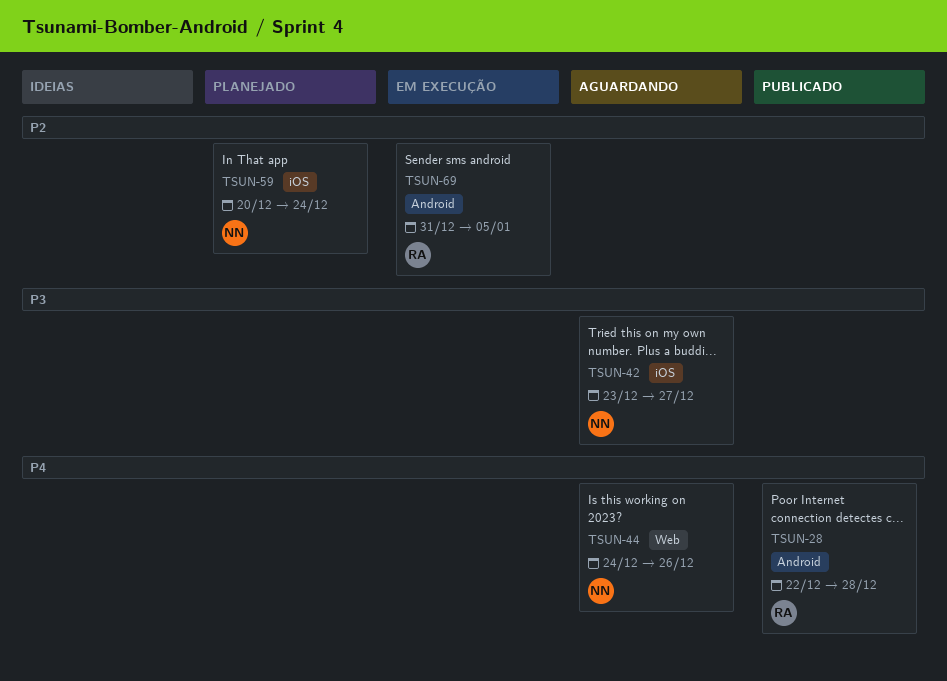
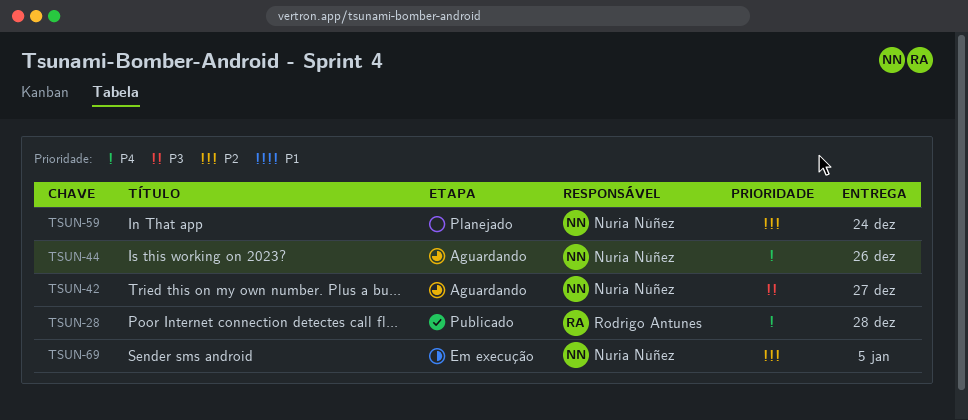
TSUN-69, owner: Rodrigo Antunes -> Nuria Núñez

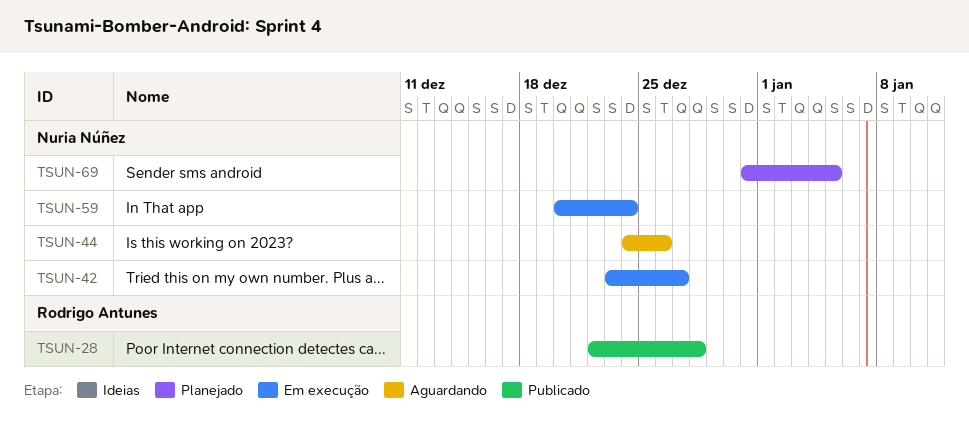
TSUN-42, status: Aguardando -> Em execução
TSUN-59, status: Planejado -> Em execução
TSUN-69, status: Em execução -> Planejado

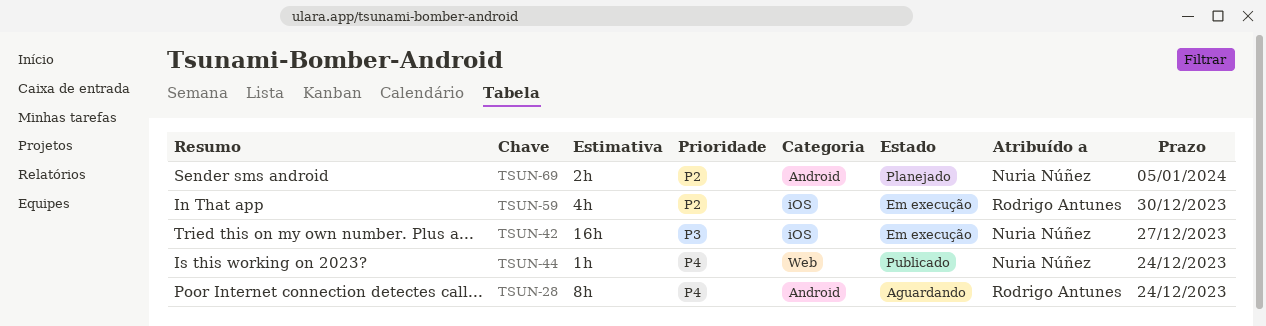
TSUN-28, status: Publicado -> Aguardando
TSUN-28, due: Dec 28 -> Dec 24
TSUN-44, status: Aguardando -> Publicado
TSUN-44, due: Dec 26 -> Dec 24
TSUN-59, owner: Nuria Núñez -> Rodrigo Antunes
TSUN-59, due: Dec 24 -> Dec 30

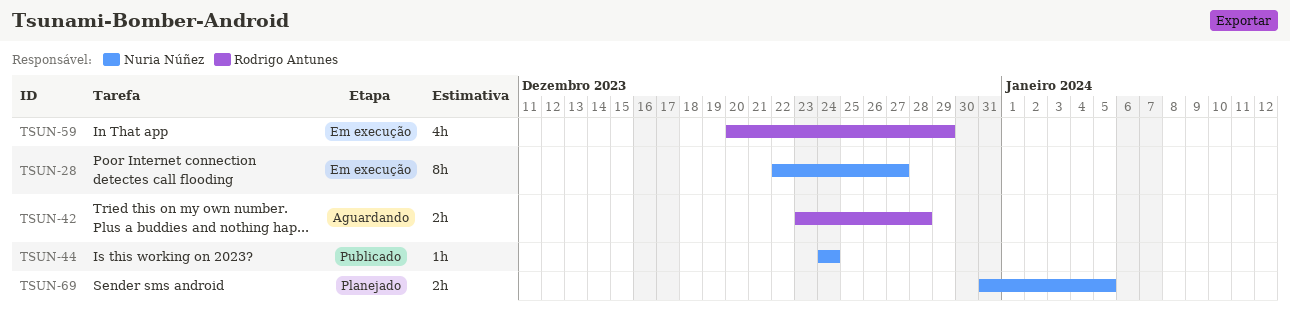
TSUN-28, status: Aguardando -> Em execução
TSUN-28, owner: Rodrigo Antunes -> Nuria Núñez
TSUN-28, due: Dec 24 -> Dec 27
TSUN-42, status: Em execução -> Aguardando
TSUN-42, owner: Nuria Núñez -> Rodrigo Antunes
TSUN-42, estimate: 16h -> 2h
TSUN-42, due: Dec 27 -> Dec 28
TSUN-59, due: Dec 30 -> Dec 29

